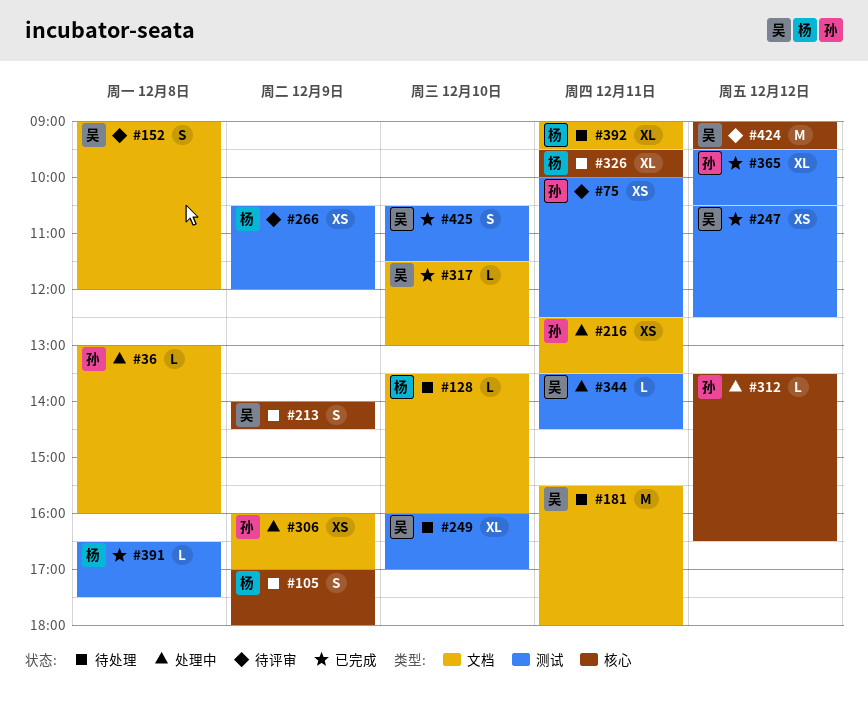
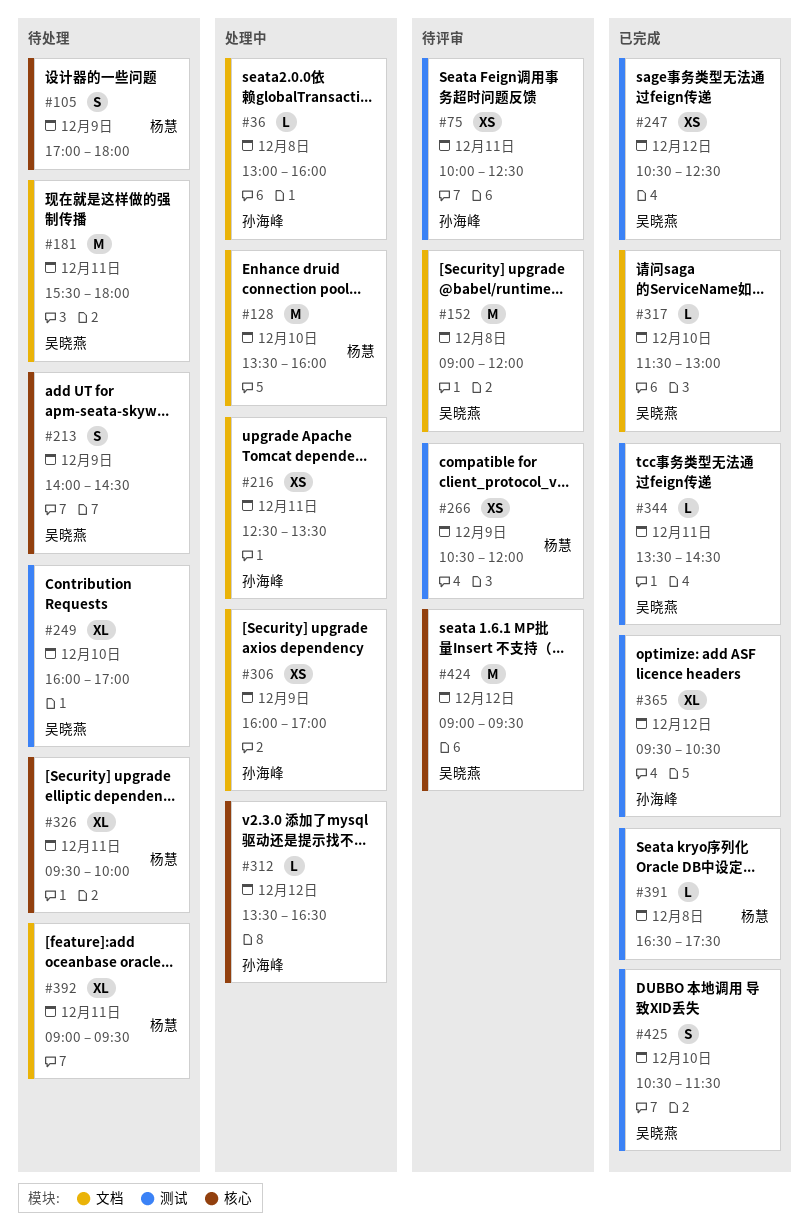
#128, status: 待处理 -> 处理中
#128, estimate: L -> M
#152, estimate: S -> M
#344, status: 处理中 -> 已完成

